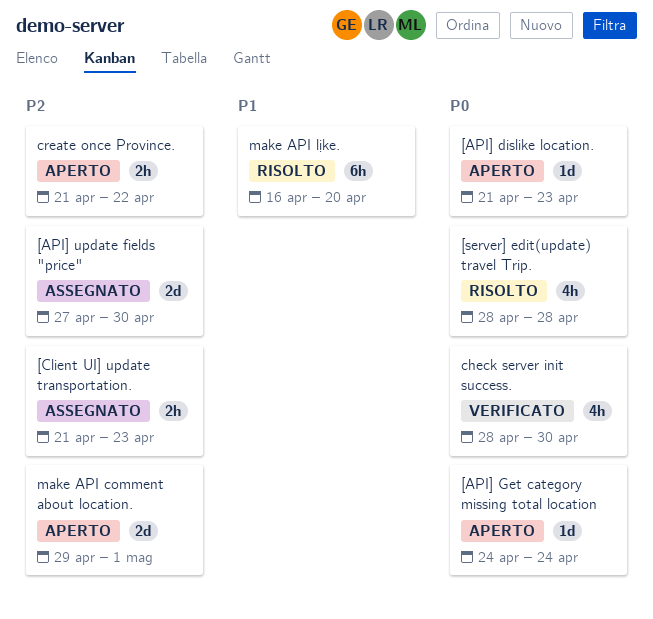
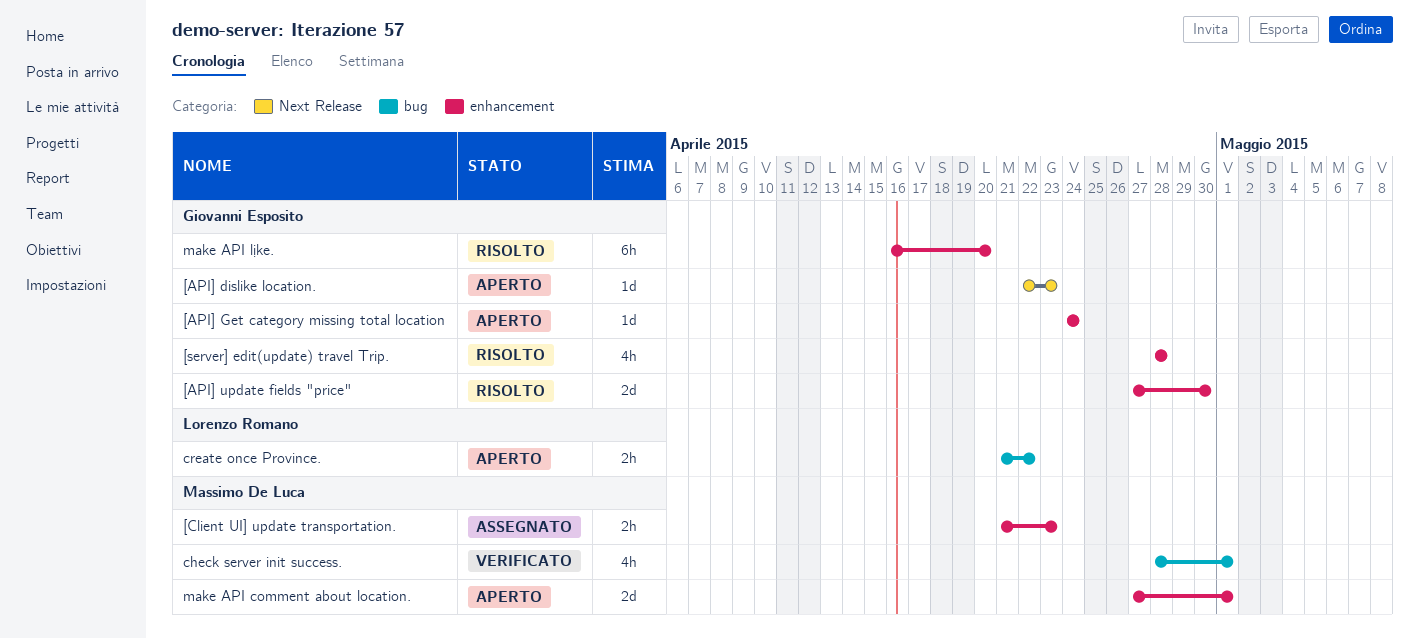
[API] dislike location., start: Apr 21 -> Apr 22
[API] update fields "price", status: Assegnato -> Risolto
check server init success., due: Apr 30 -> May 1
make API comment about location., start: Apr 29 -> Apr 27

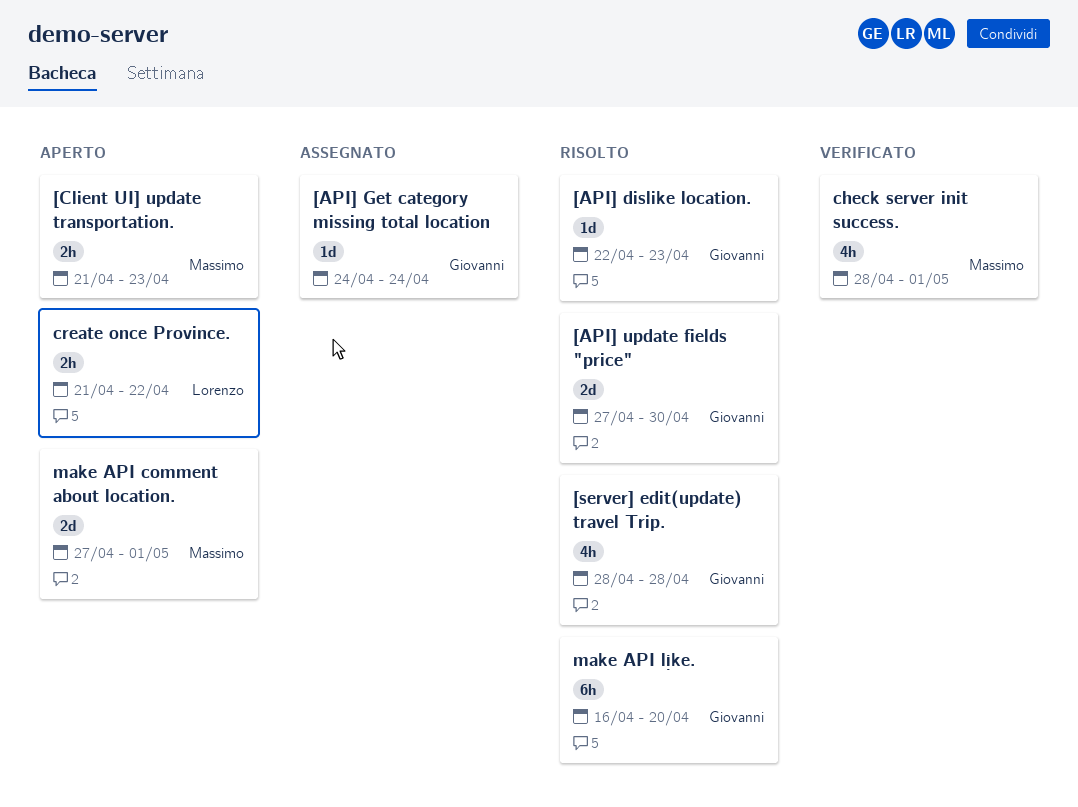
[API] dislike location., status: Aperto -> Risolto
[API] Get category missing total location, status: Aperto -> Assegnato
[Client UI] update transportation., status: Assegnato -> Aperto

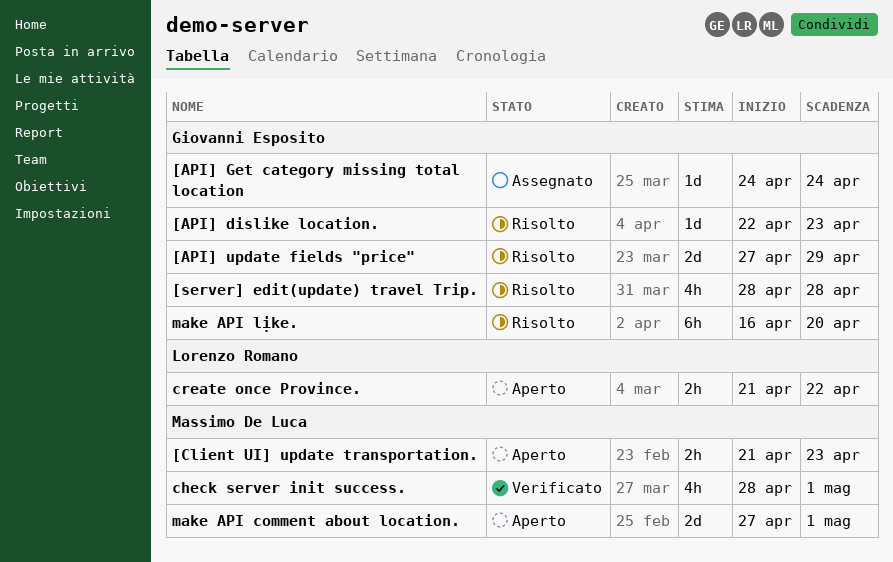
[API] update fields "price", due: Apr 30 -> Apr 29

